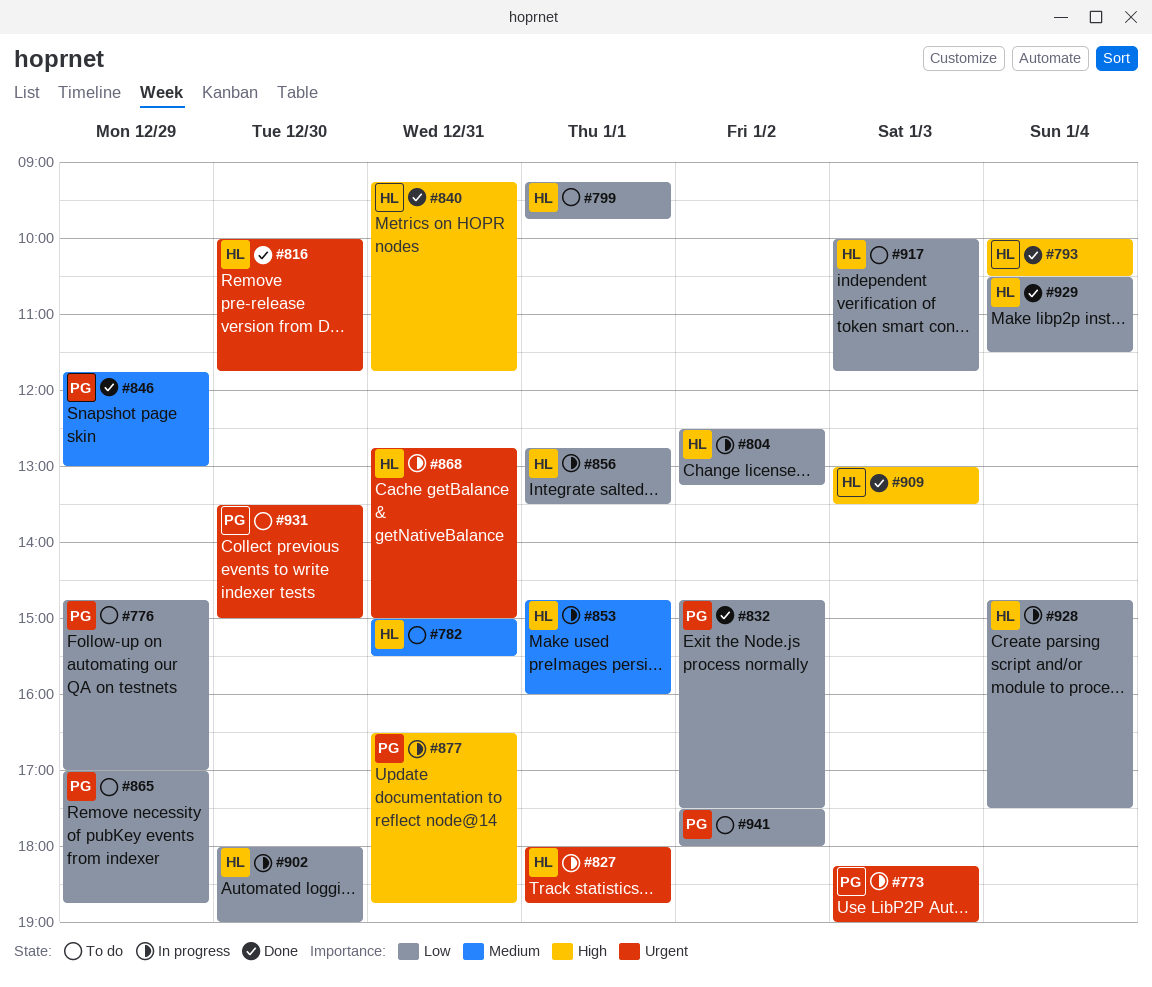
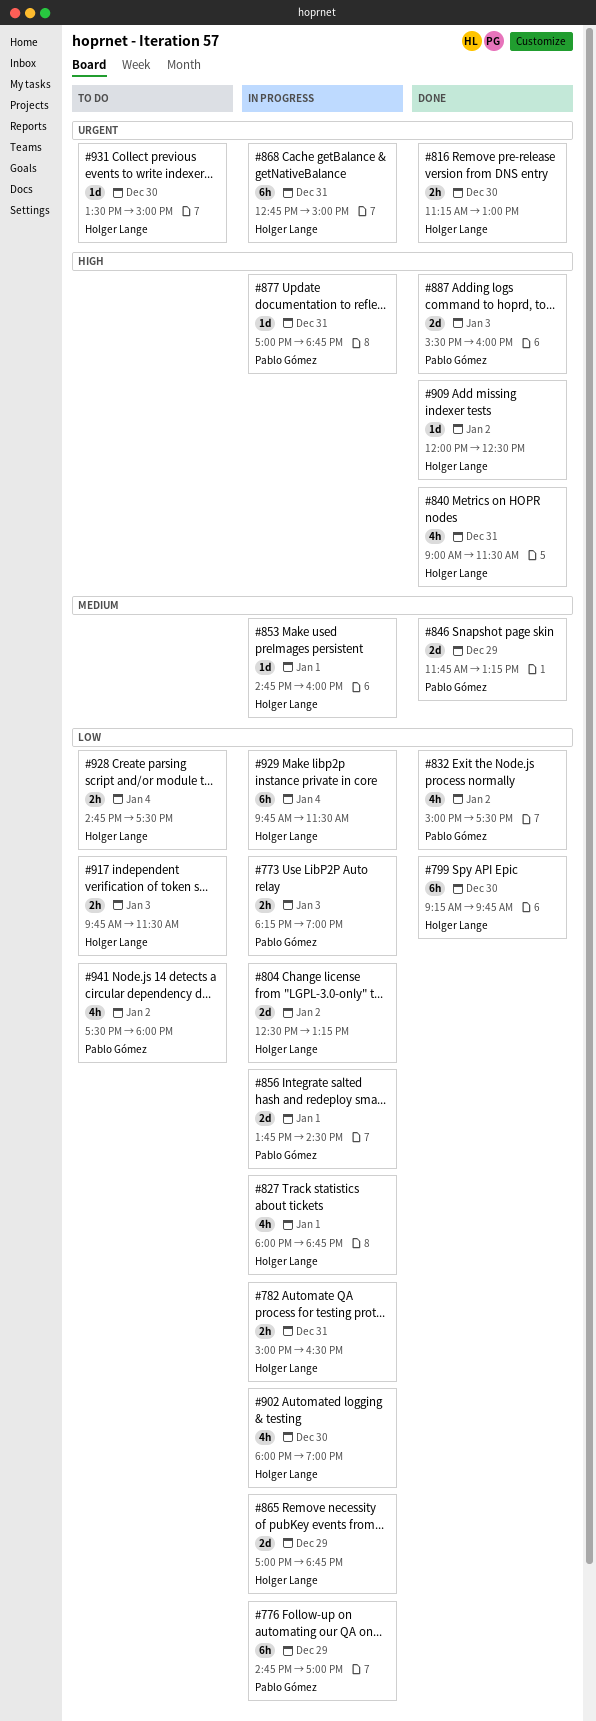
#773, priority: Urgent -> Low
#776, status: To do -> In progress
#782, status: To do -> In progress
#782, priority: Medium -> Low
#782, ends: 15:30 -> 16:30
#793: present -> none
#799, status: To do -> Done
#799, day: Jan 1 -> Dec 30
#816, begins: 10:00 -> 11:15
#816, ends: 11:45 -> 13:00
#827, priority: Urgent -> Low
#832, begins: 14:45 -> 15:00
#840, begins: 09:15 -> 09:00
#840, ends: 11:45 -> 11:30
#846, ends: 13:00 -> 13:15
#856, owner: Holger Lange -> Pablo Gómez
#856, begins: 12:45 -> 13:45
#856, ends: 13:30 -> 14:30
#865, status: To do -> In progress
#865, owner: Pablo Gómez -> Holger Lange
#877, begins: 16:30 -> 17:00
#887: none -> present
#909, day: Jan 3 -> Jan 2
#909, begins: 13:00 -> 12:00
#909, ends: 13:30 -> 12:30
#917, begins: 10:00 -> 09:45
#917, ends: 11:45 -> 11:30
#928, status: In progress -> To do
#929, status: Done -> In progress
#929, begins: 10:30 -> 09:45
#931, owner: Pablo Gómez -> Holger Lange

